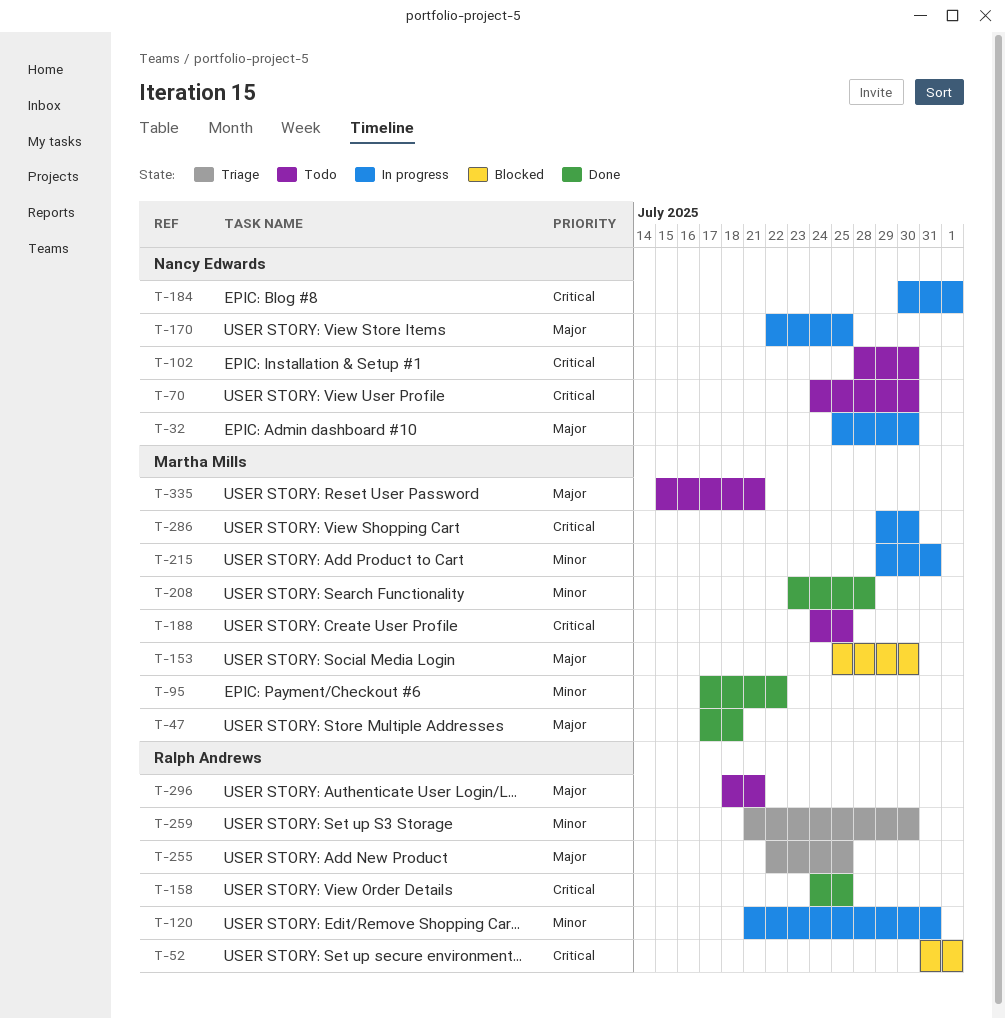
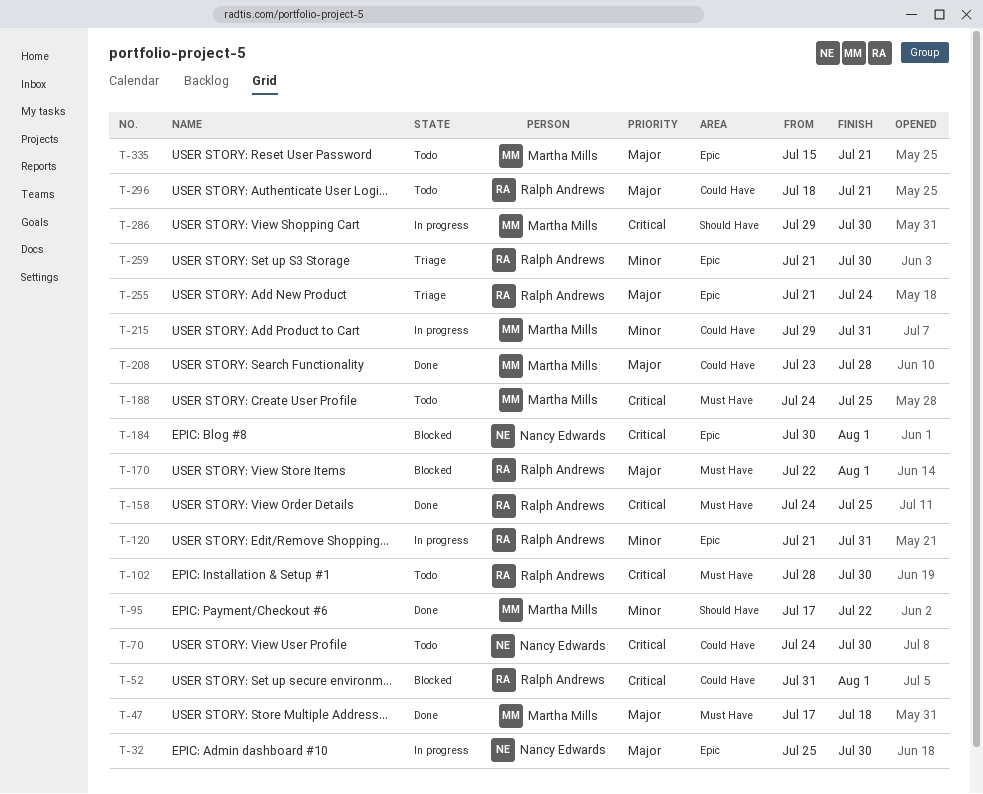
T-102, owner: Nancy Edwards -> Ralph Andrews
T-153: present -> none
T-170, status: In progress -> Blocked
T-170, owner: Nancy Edwards -> Ralph Andrews
T-170, due: Jul 25 -> Aug 1
T-184, status: In progress -> Blocked
T-208, priority: Minor -> Major
T-255, start: Jul 22 -> Jul 21
T-255, due: Jul 25 -> Jul 24

